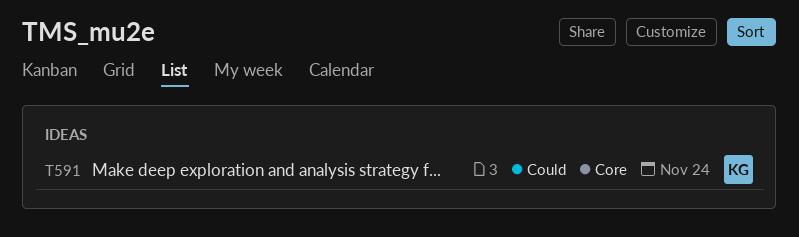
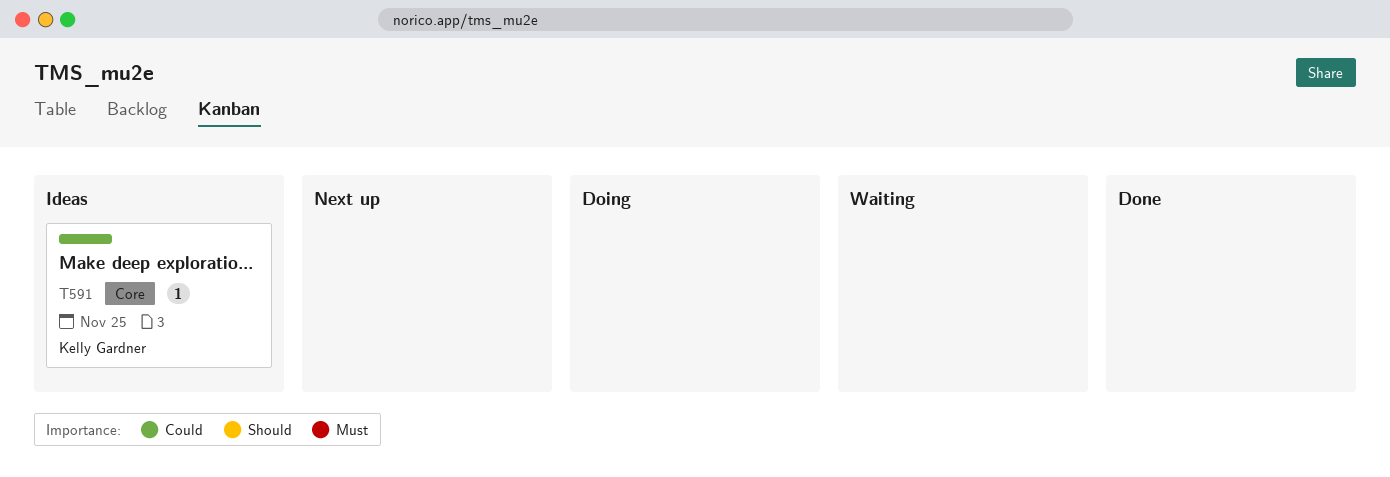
T591, due: Nov 24 -> Nov 25

